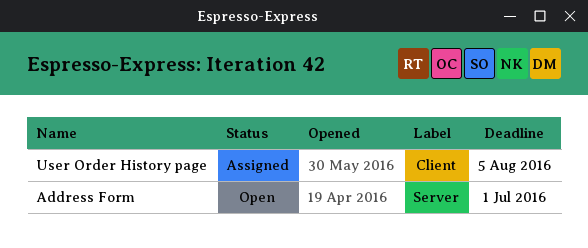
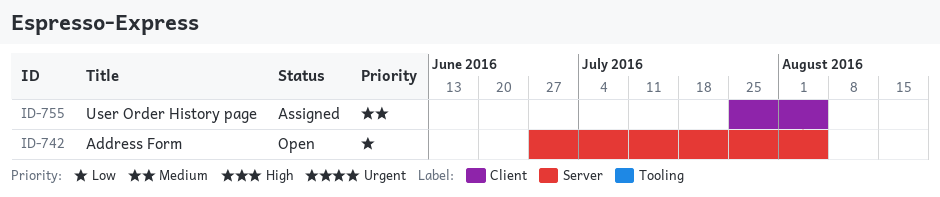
Address Form, due: Jul 1 -> Aug 5

